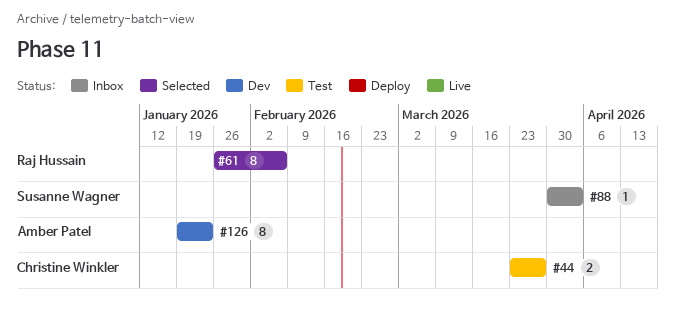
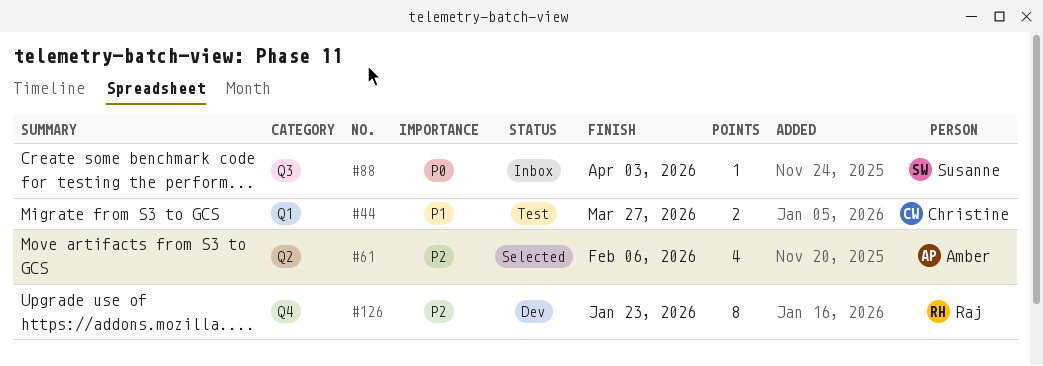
#61, owner: Raj Hussain -> Amber Patel
#61, estimate: 8 -> 4
#126, owner: Amber Patel -> Raj Hussain

